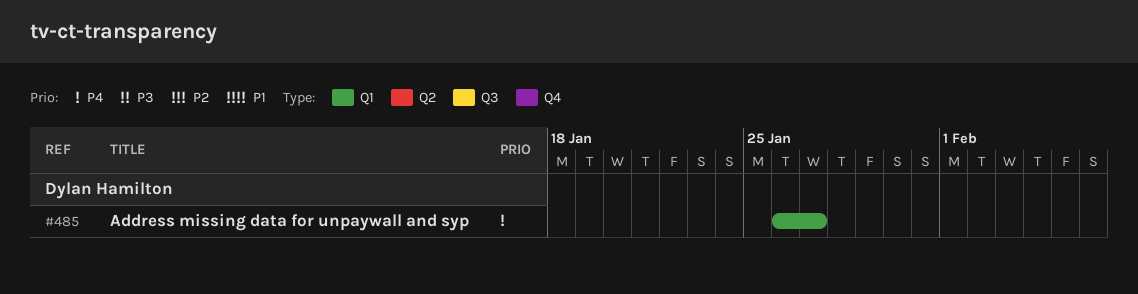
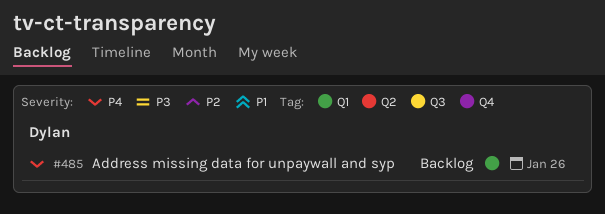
#485, due: Jan 27 -> Jan 26

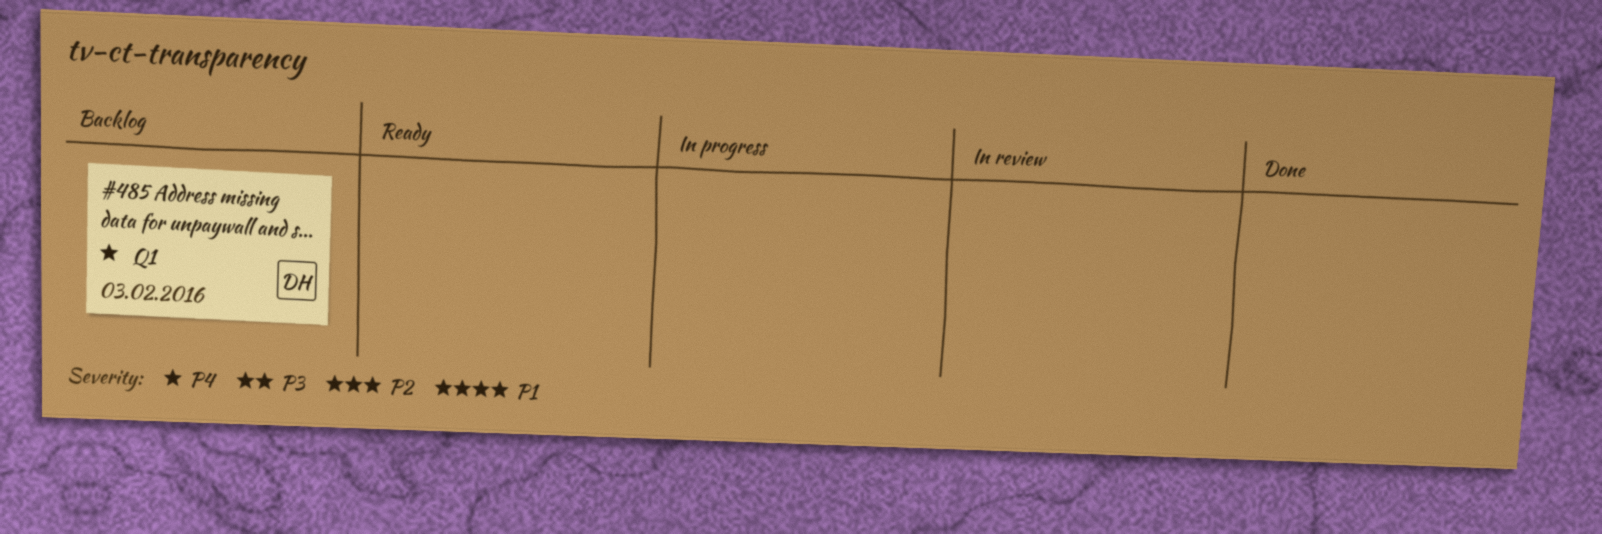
#485, due: Jan 26 -> Feb 3

